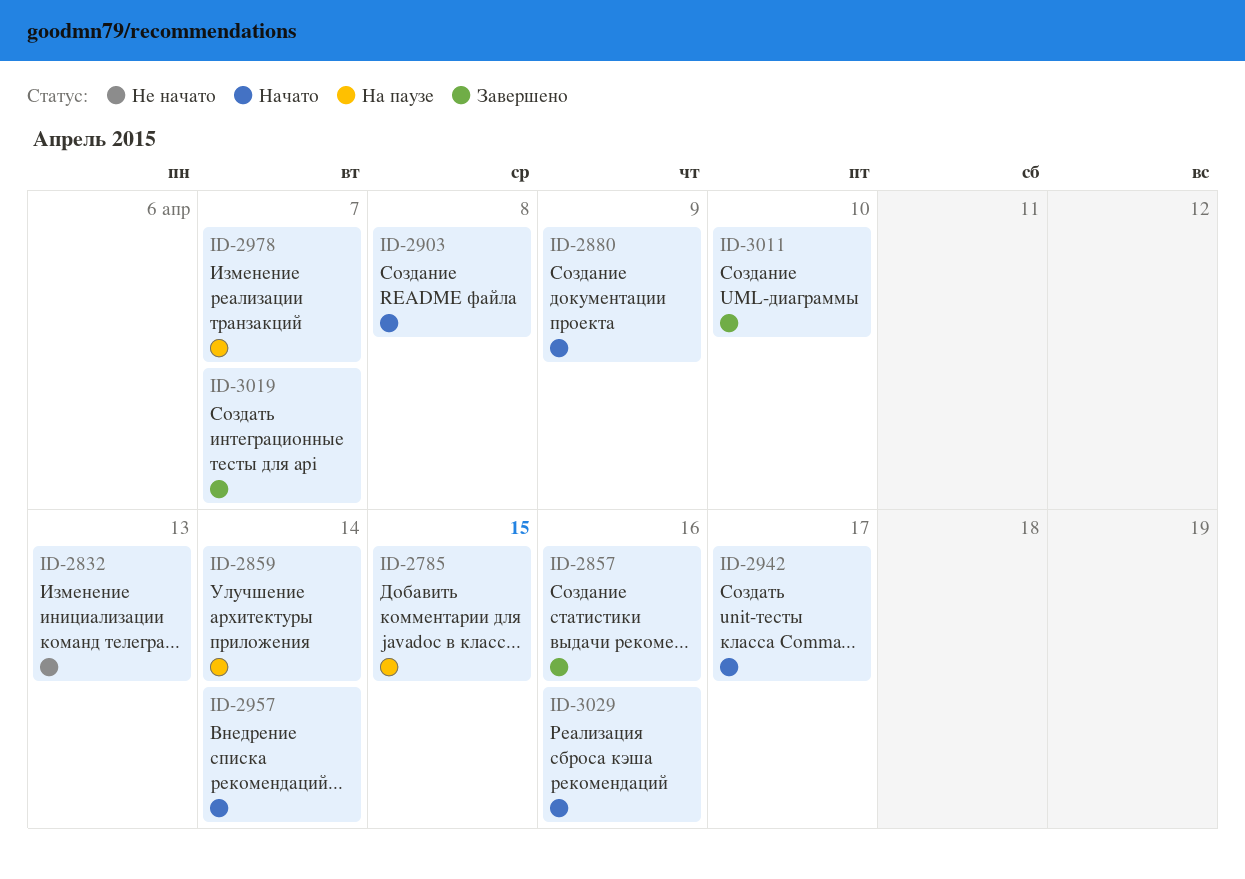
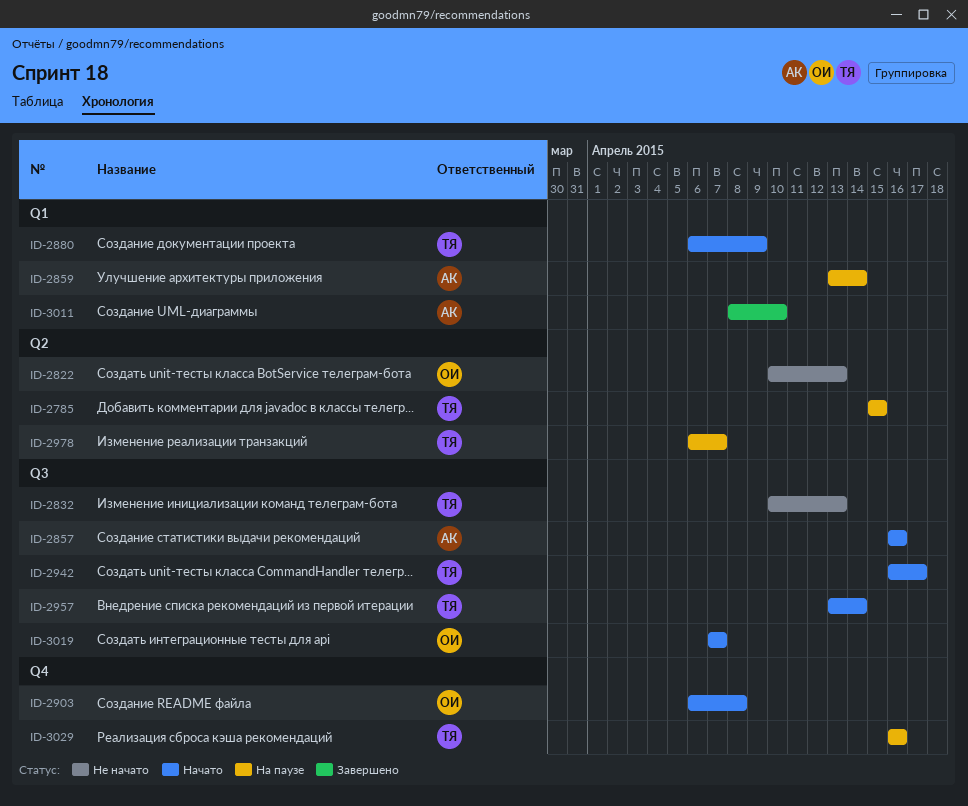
ID-2822: none -> present
ID-2857, status: Завершено -> Начато
ID-3019, status: Завершено -> Начато
ID-3029, status: Начато -> На паузе

